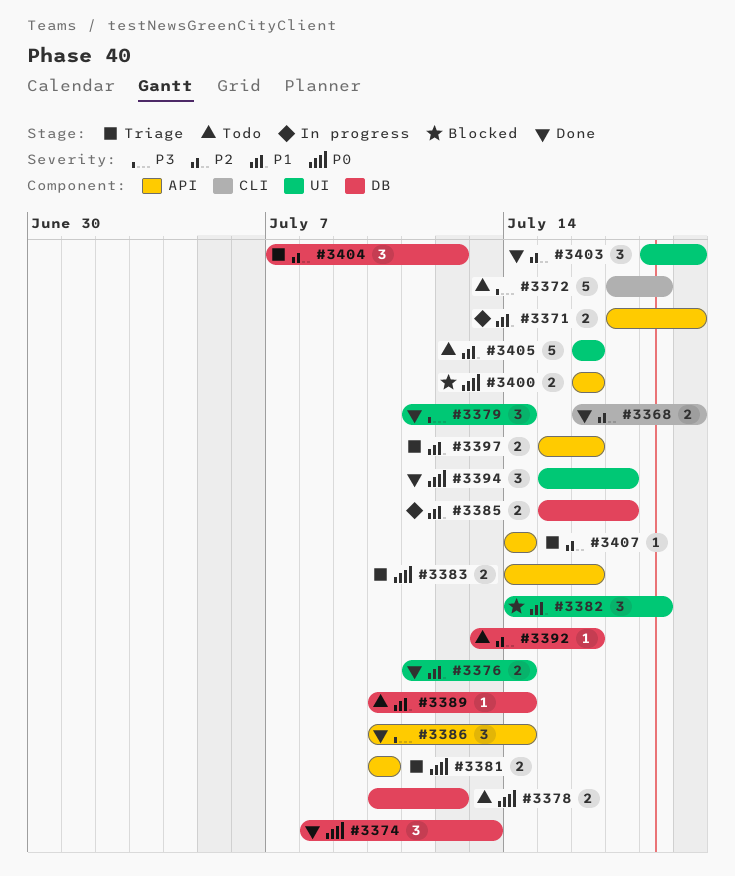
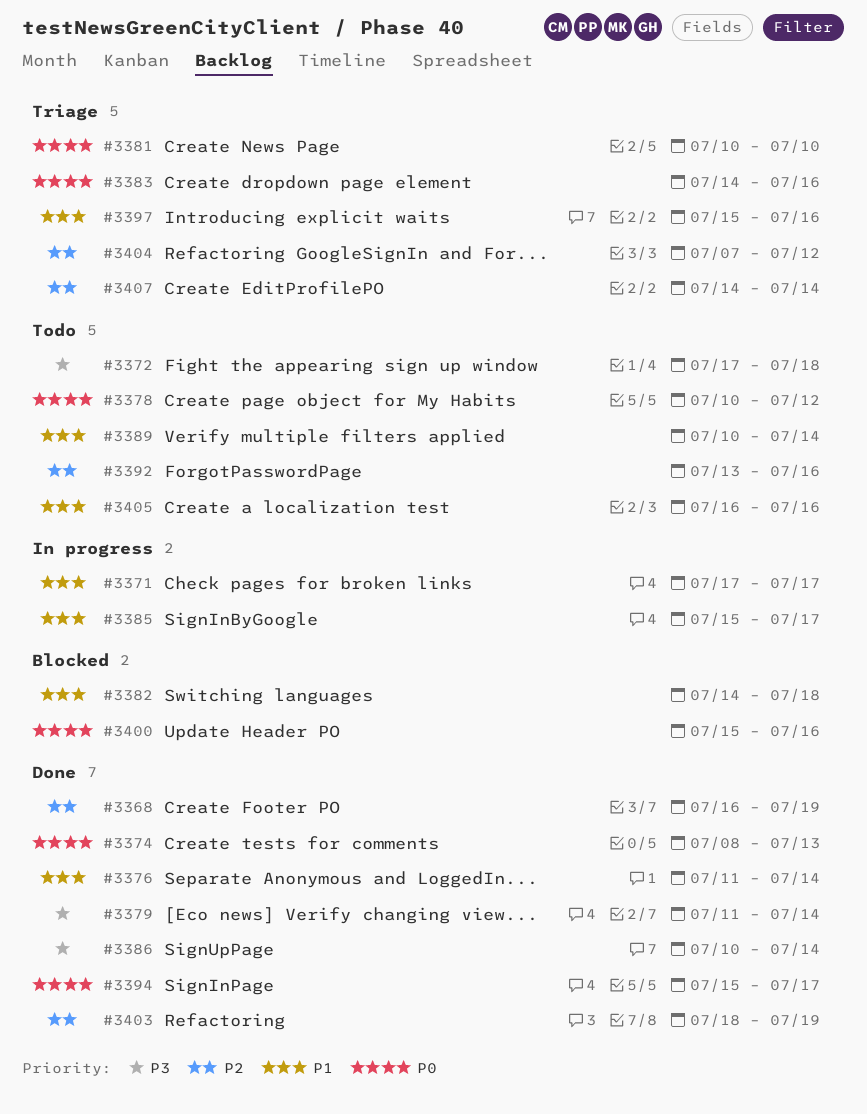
#3371, due: Jul 19 -> Jul 17
#3400, start: Jul 16 -> Jul 15

